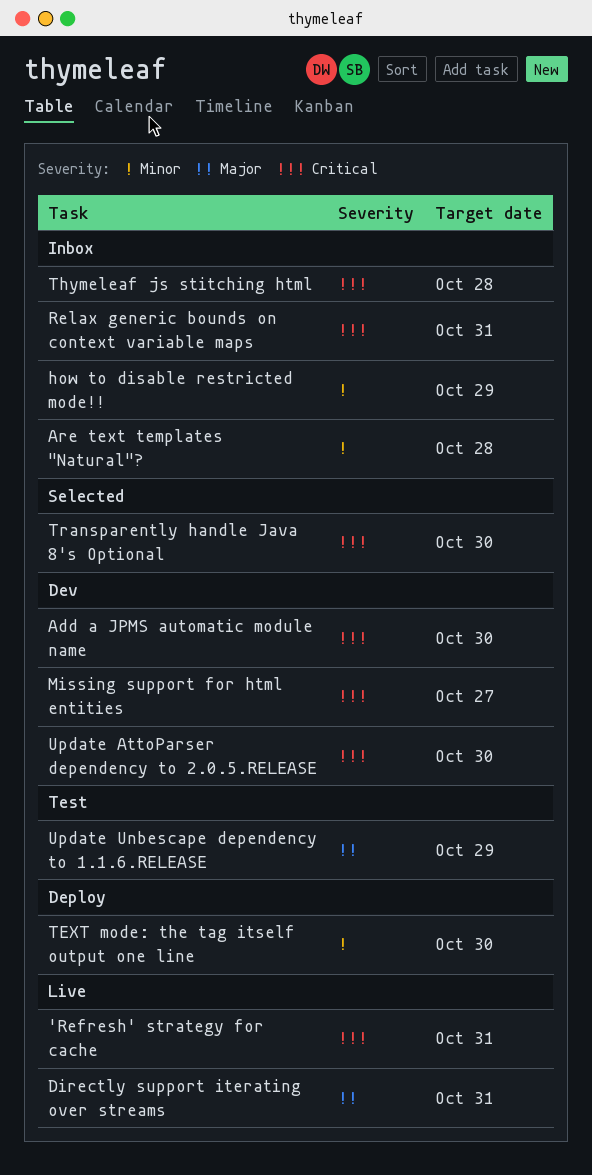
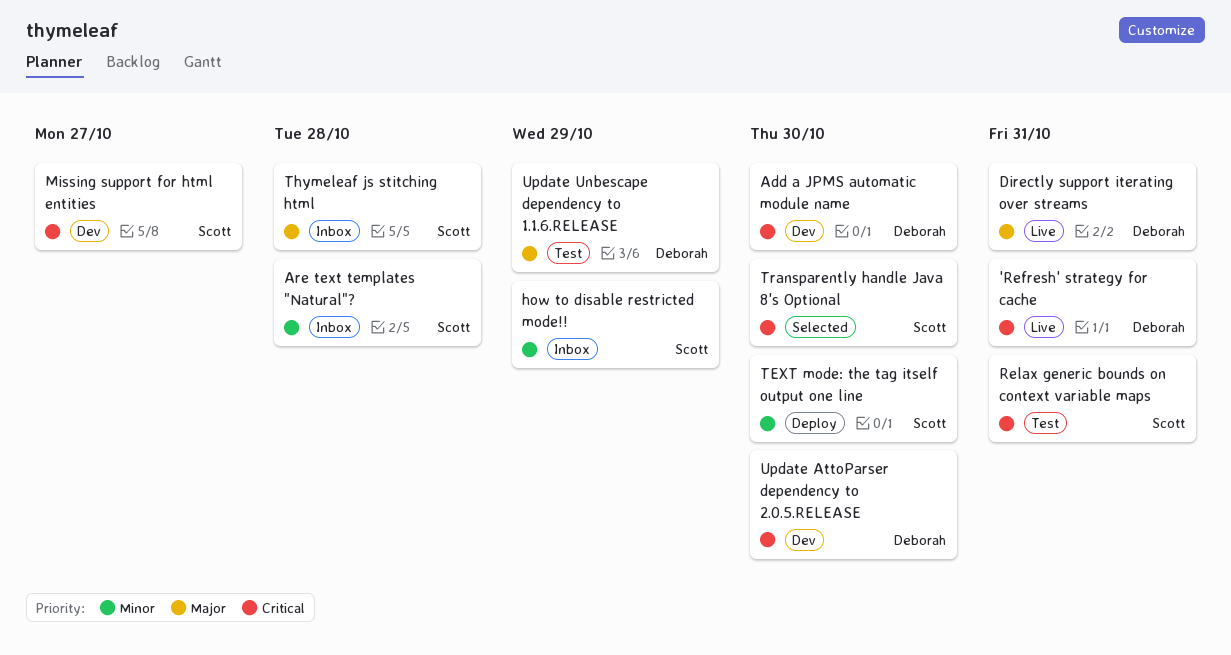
Relax generic bounds on context variable maps, status: Inbox -> Test
Thymeleaf js stitching html, priority: Critical -> Major

